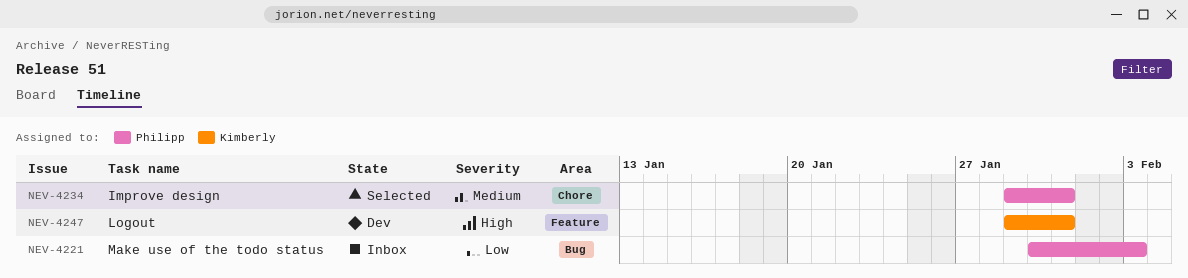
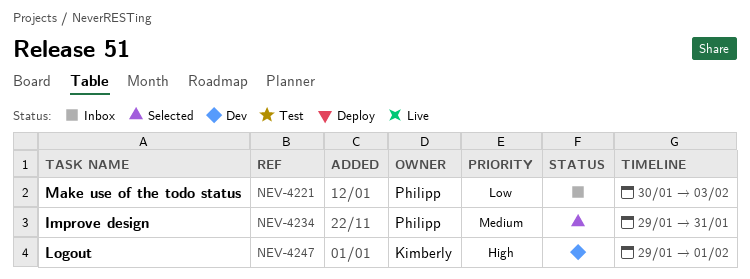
NEV-4247, due: Jan 31 -> Feb 1

